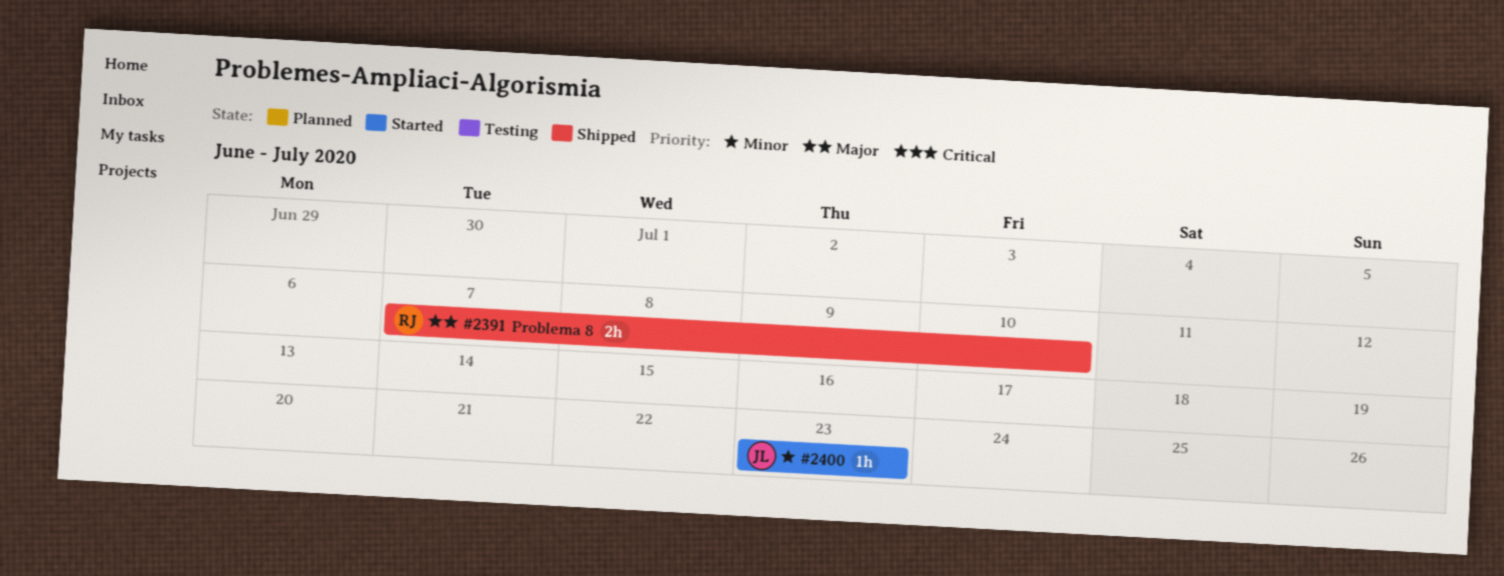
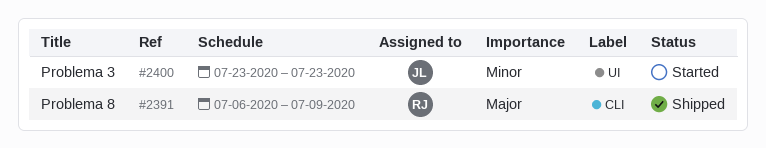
#2391, start: Jul 7 -> Jul 6
#2391, due: Jul 10 -> Jul 9

